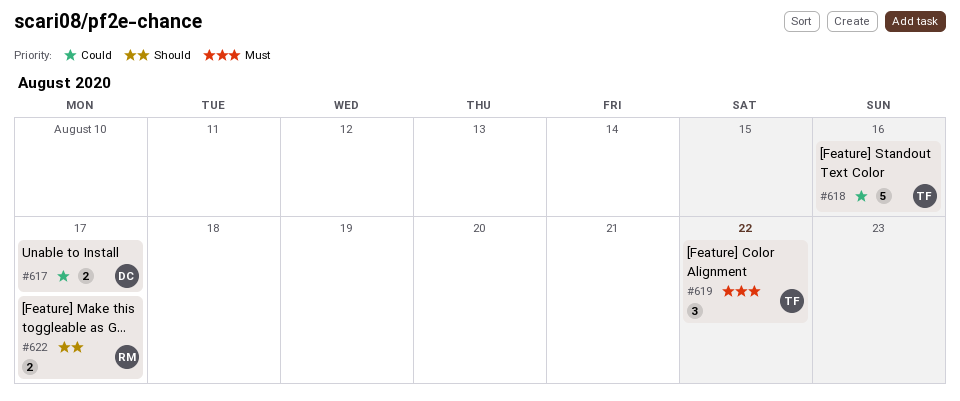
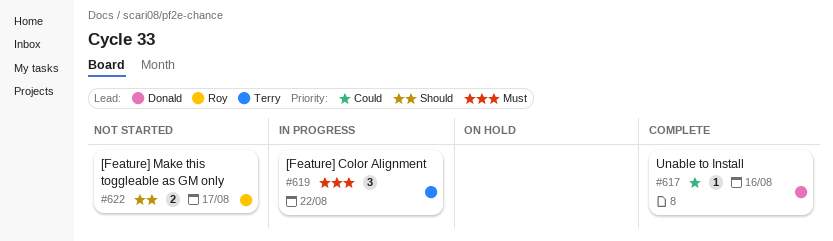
#617, estimate: 2 -> 1
#617, due: Aug 17 -> Aug 16
#618: present -> none

